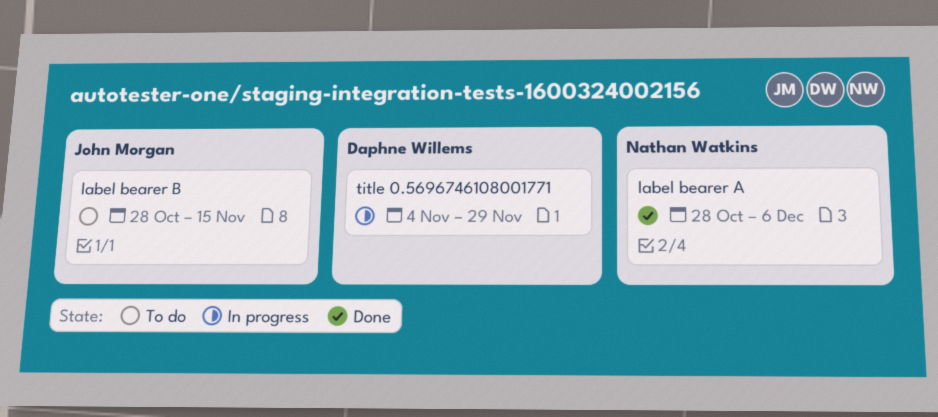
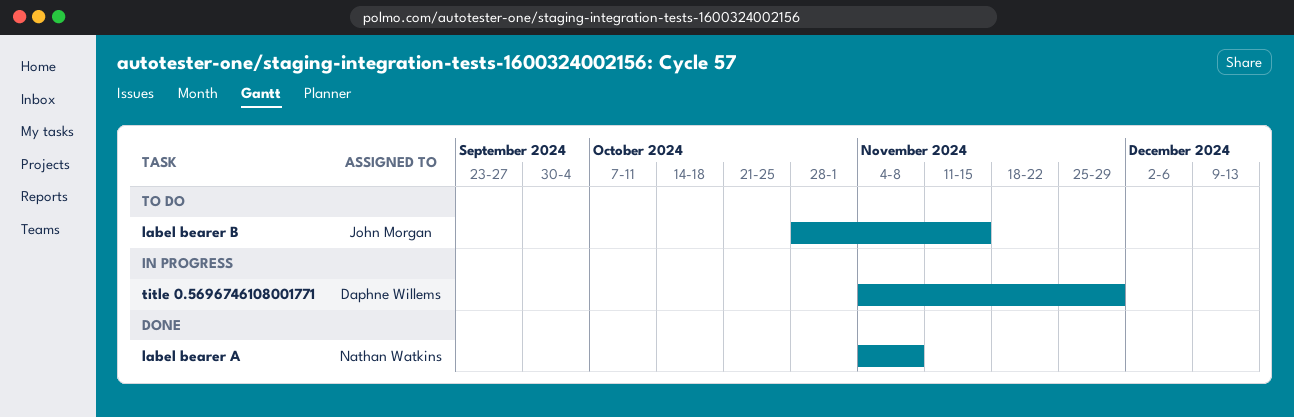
label bearer A, start: Oct 28 -> Nov 4
label bearer A, due: Dec 6 -> Nov 8

